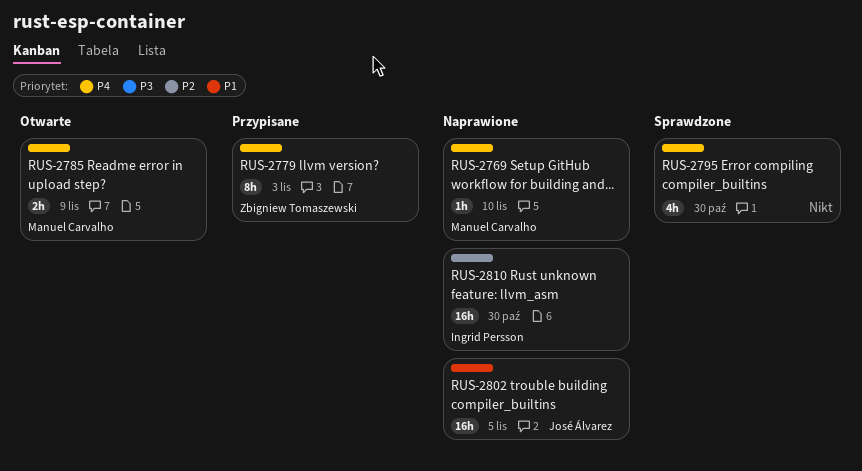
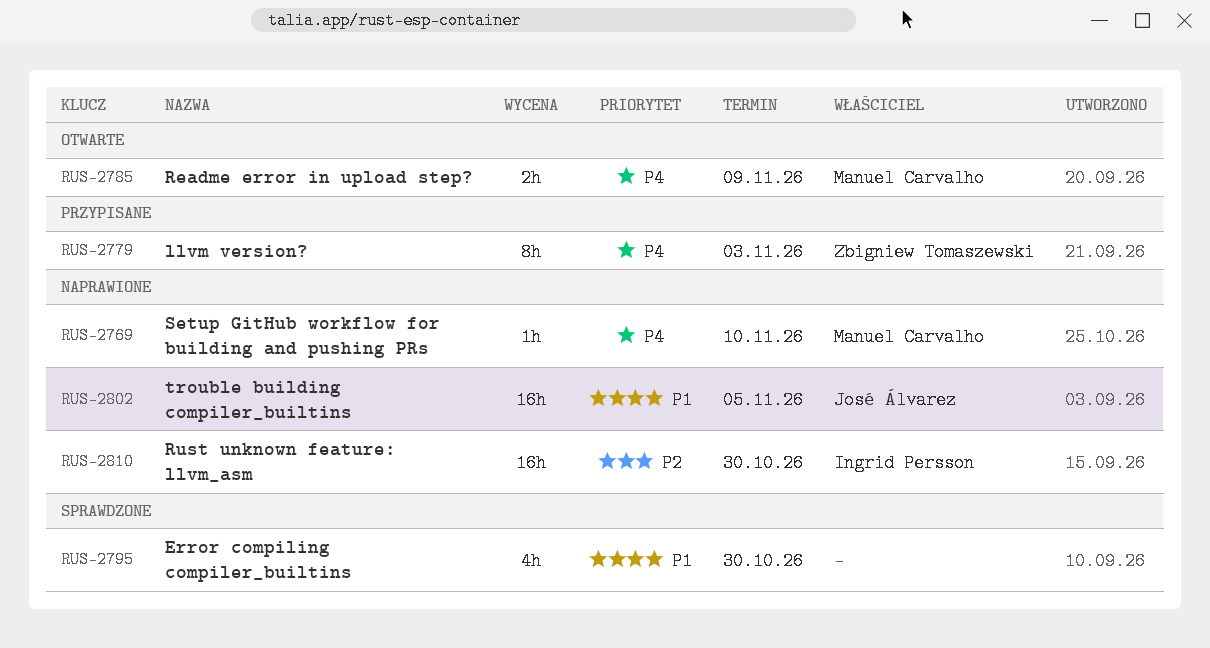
RUS-2795, priority: P4 -> P1

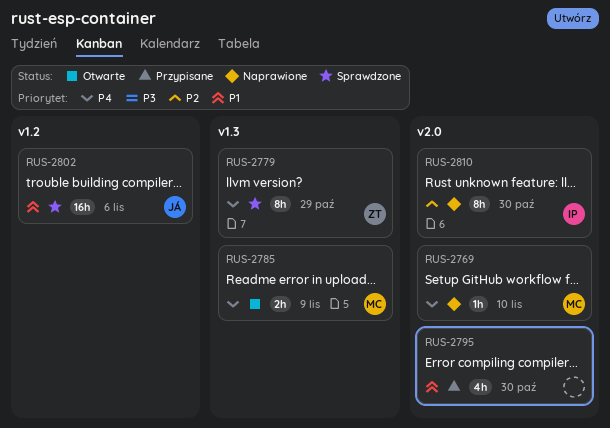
RUS-2779, status: Przypisane -> Sprawdzone
RUS-2779, due: Nov 3 -> Oct 29
RUS-2795, status: Sprawdzone -> Przypisane
RUS-2802, status: Naprawione -> Sprawdzone
RUS-2802, due: Nov 5 -> Nov 6
RUS-2810, estimate: 16h -> 8h

